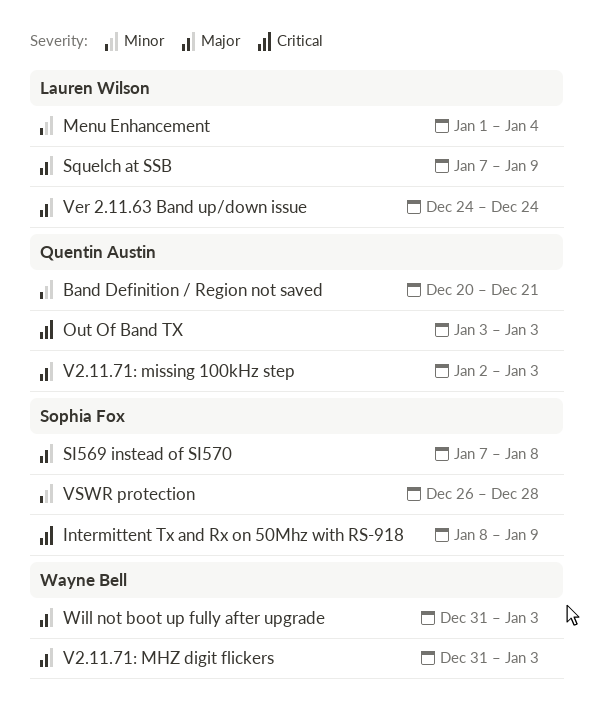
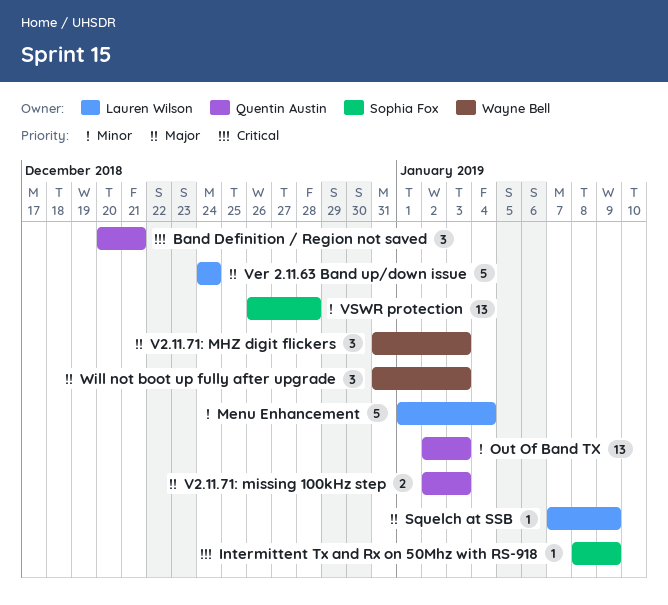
Band Definition / Region not saved, priority: Minor -> Critical
Out Of Band TX, priority: Critical -> Minor
Out Of Band TX, start: Jan 3 -> Jan 2
SI569 instead of SI570: present -> none

